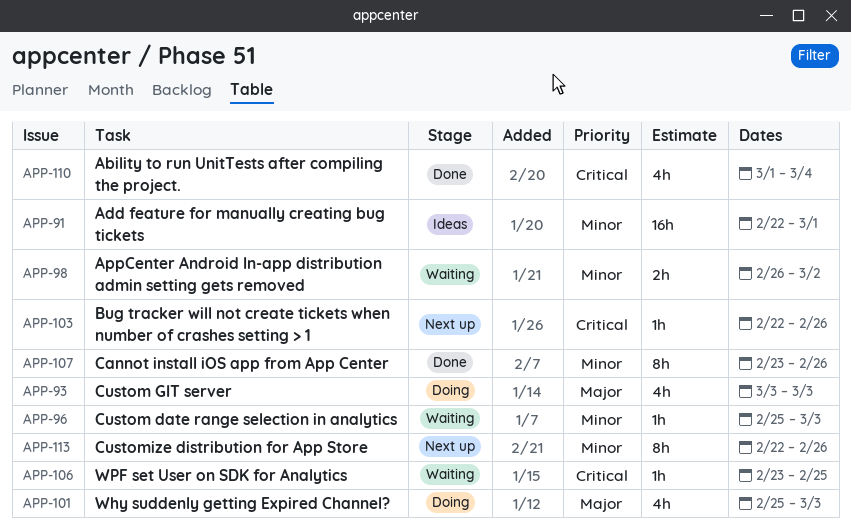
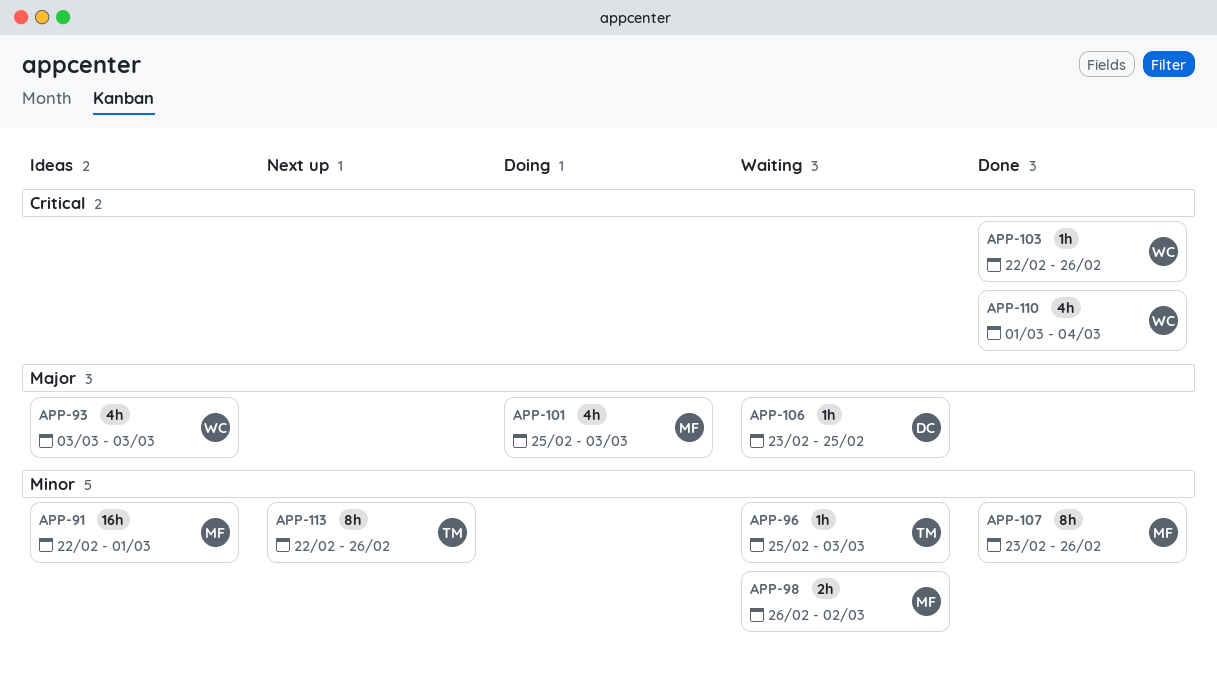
APP-93, status: Doing -> Ideas
APP-103, status: Next up -> Done
APP-106, priority: Critical -> Major

